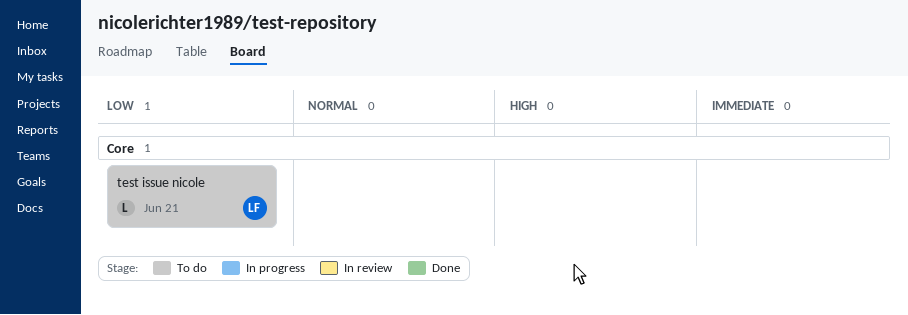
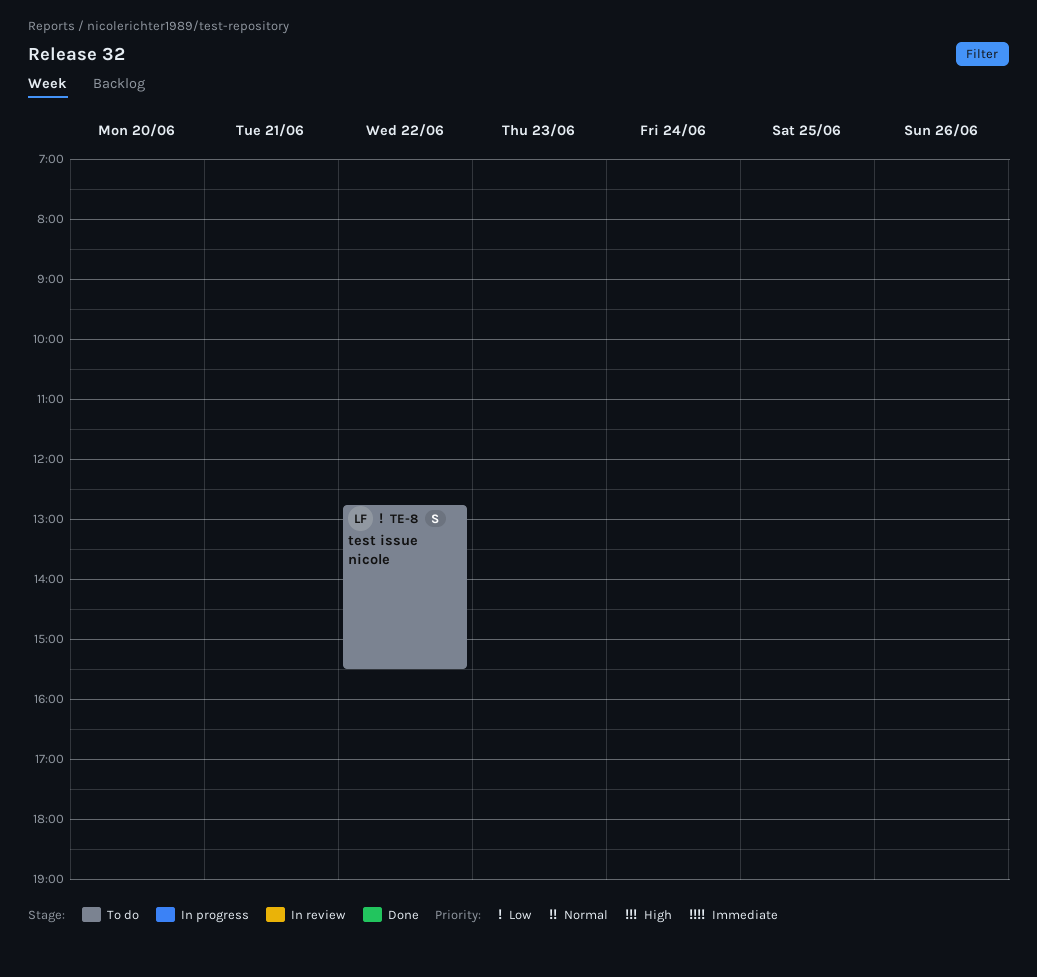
test issue nicole, estimate: L -> S
test issue nicole, day: Jun 21 -> Jun 22

